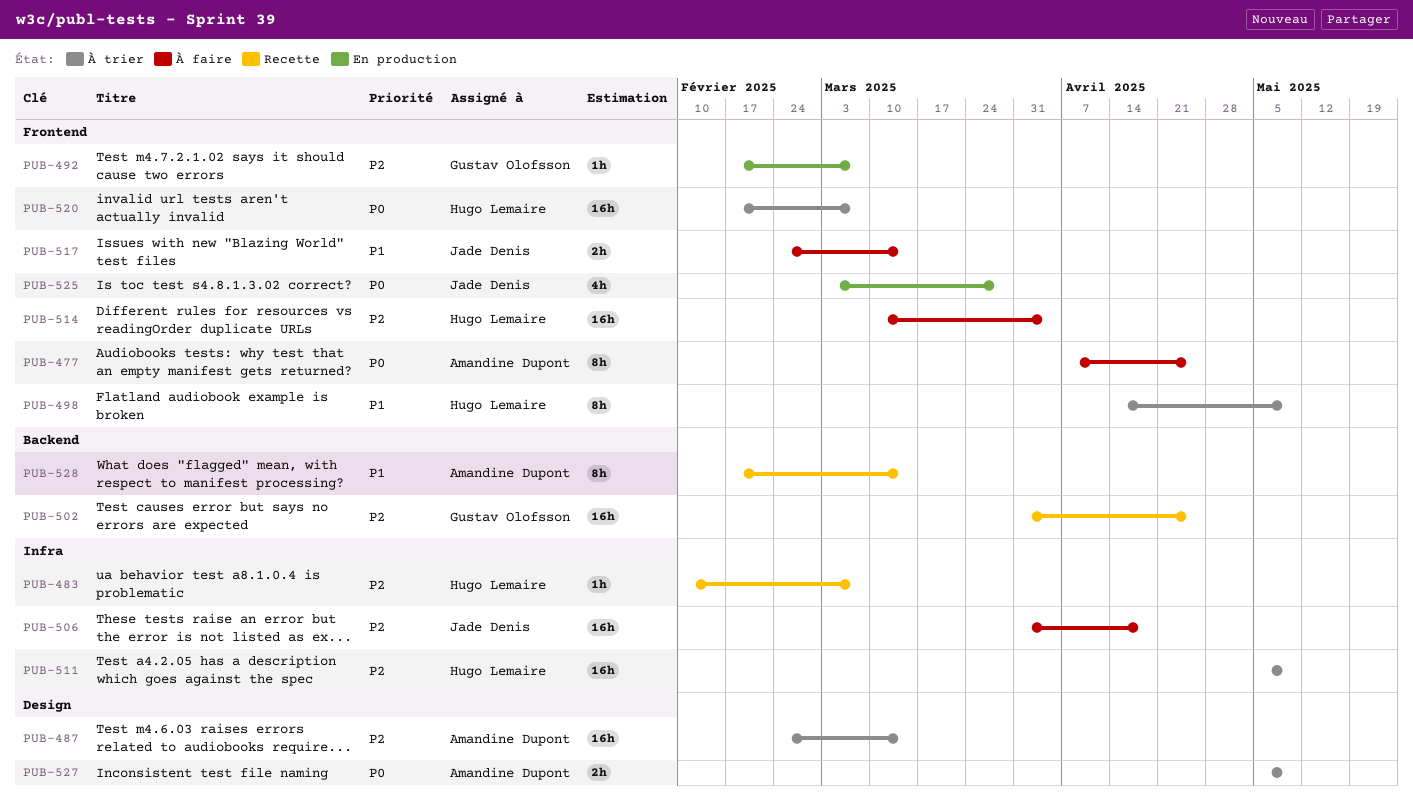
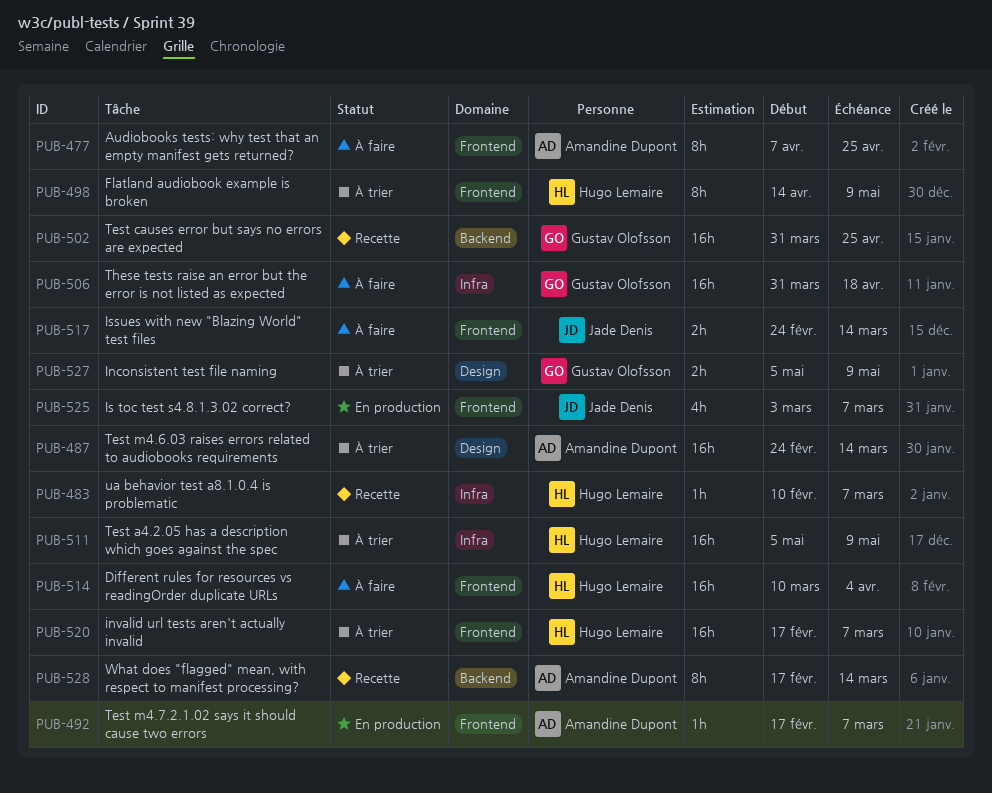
PUB-492, owner: Gustav Olofsson -> Amandine Dupont
PUB-506, owner: Jade Denis -> Gustav Olofsson
PUB-525, due: Mar 28 -> Mar 7
PUB-527, owner: Amandine Dupont -> Gustav Olofsson

